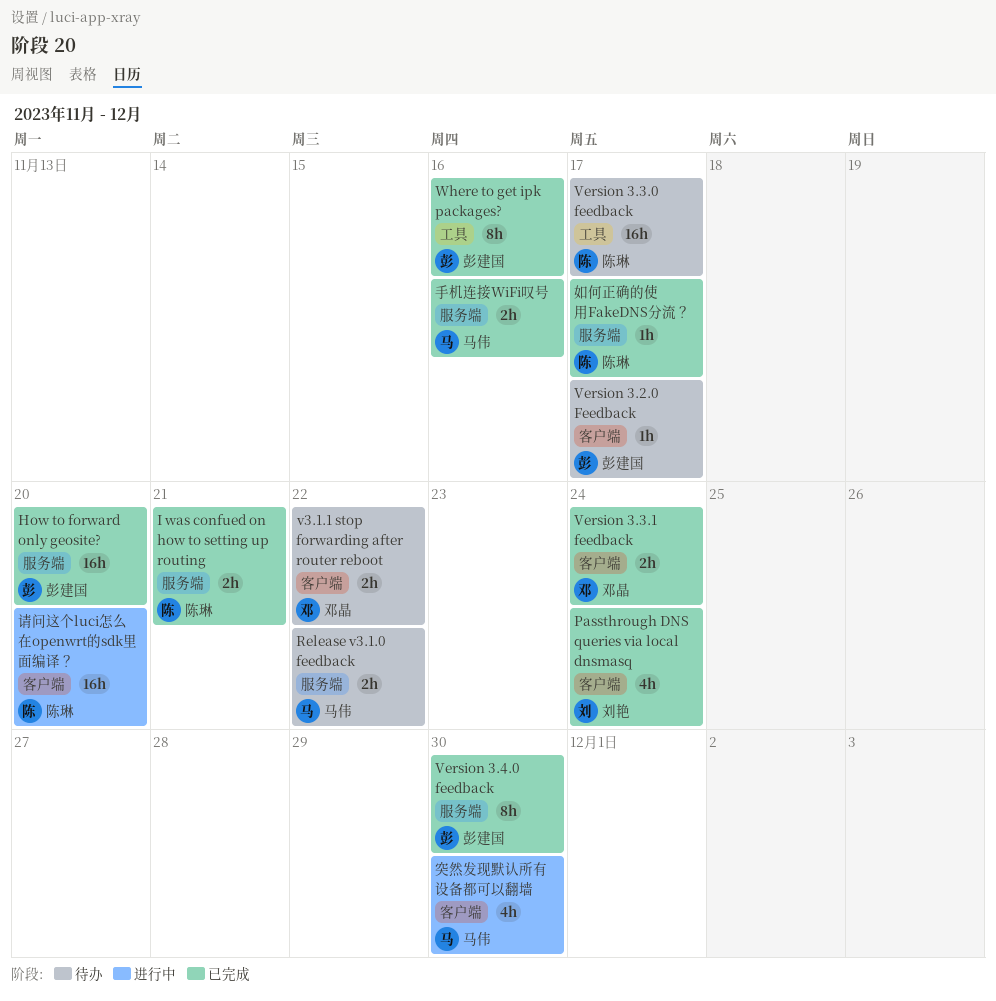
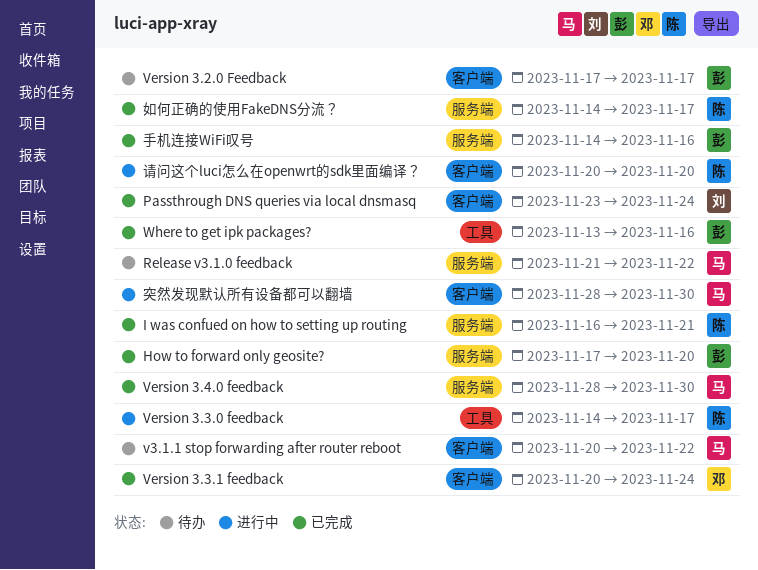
v3.1.1 stop forwarding after router reboot, owner: 邓晶 -> 马伟
Version 3.3.0 feedback, status: 待办 -> 进行中
Version 3.4.0 feedback, owner: 彭建国 -> 马伟
手机连接WiFi叹号, owner: 马伟 -> 彭建国

